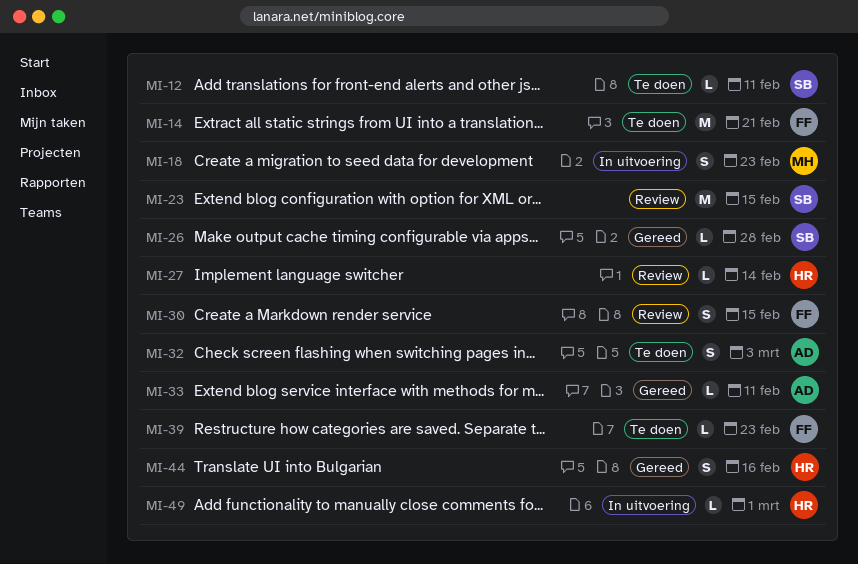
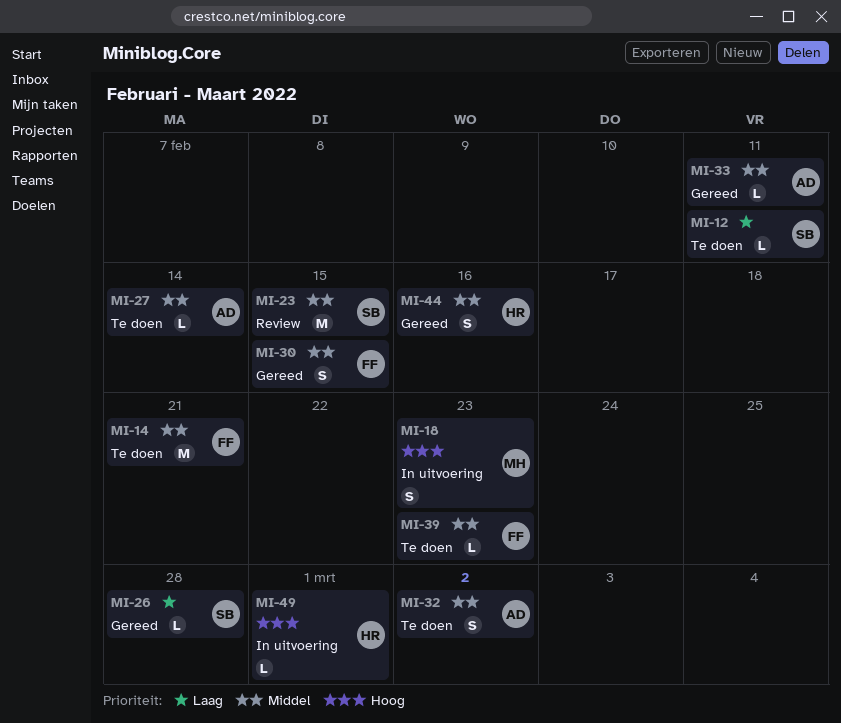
MI-27, status: Review -> Te doen
MI-27, owner: HR -> AD
MI-30, status: Review -> Gereed
MI-32, due: Mar 3 -> Mar 2

